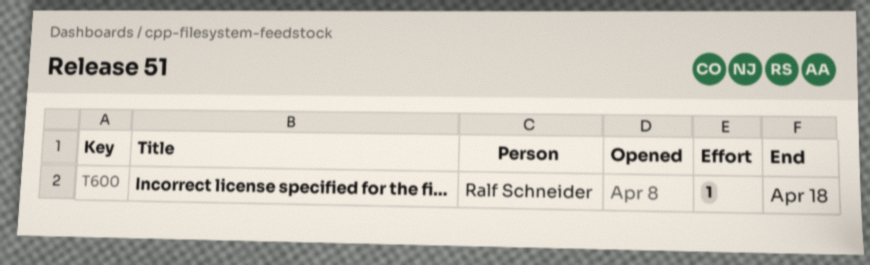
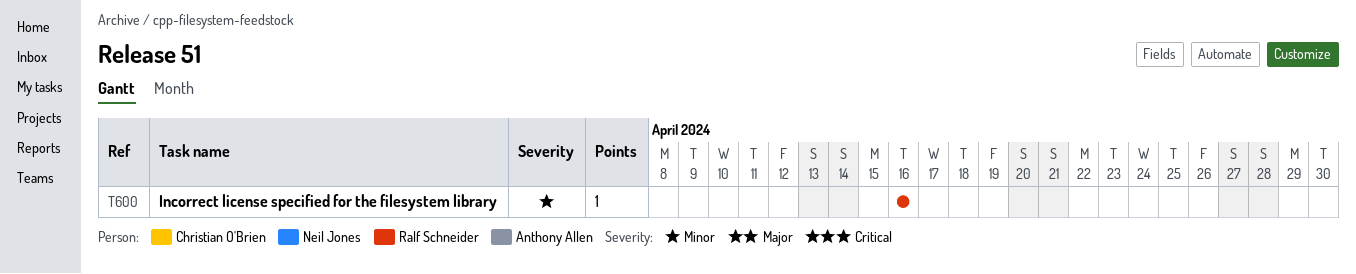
T600, due: Apr 18 -> Apr 16

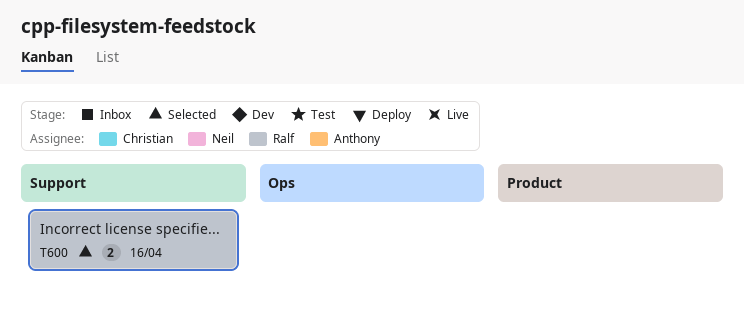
T600, estimate: 1 -> 2

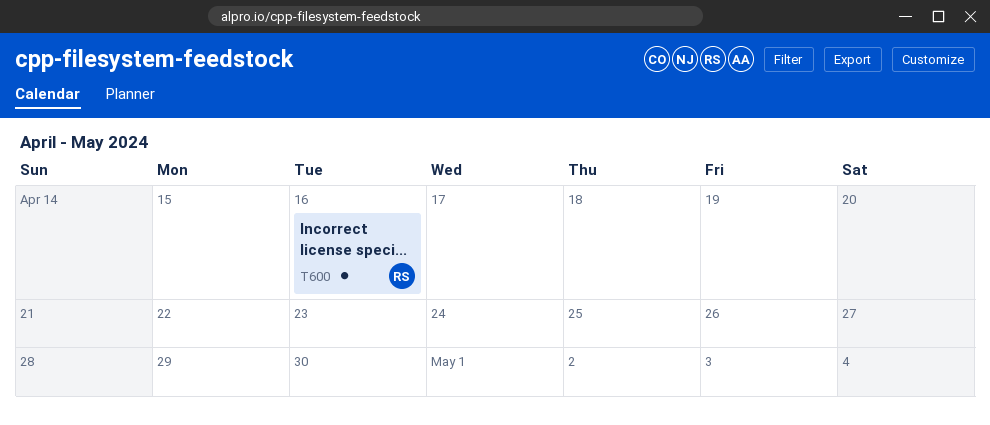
T600, estimate: 2 -> 1

